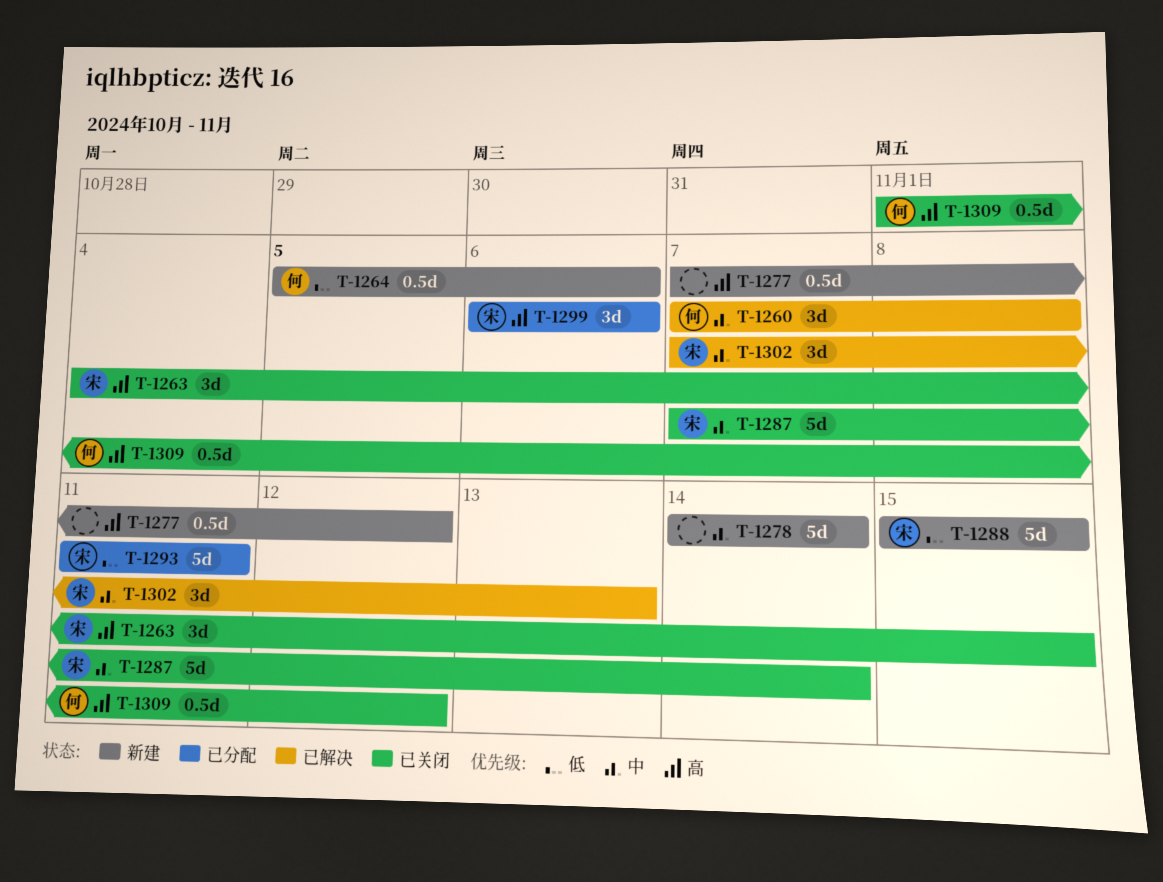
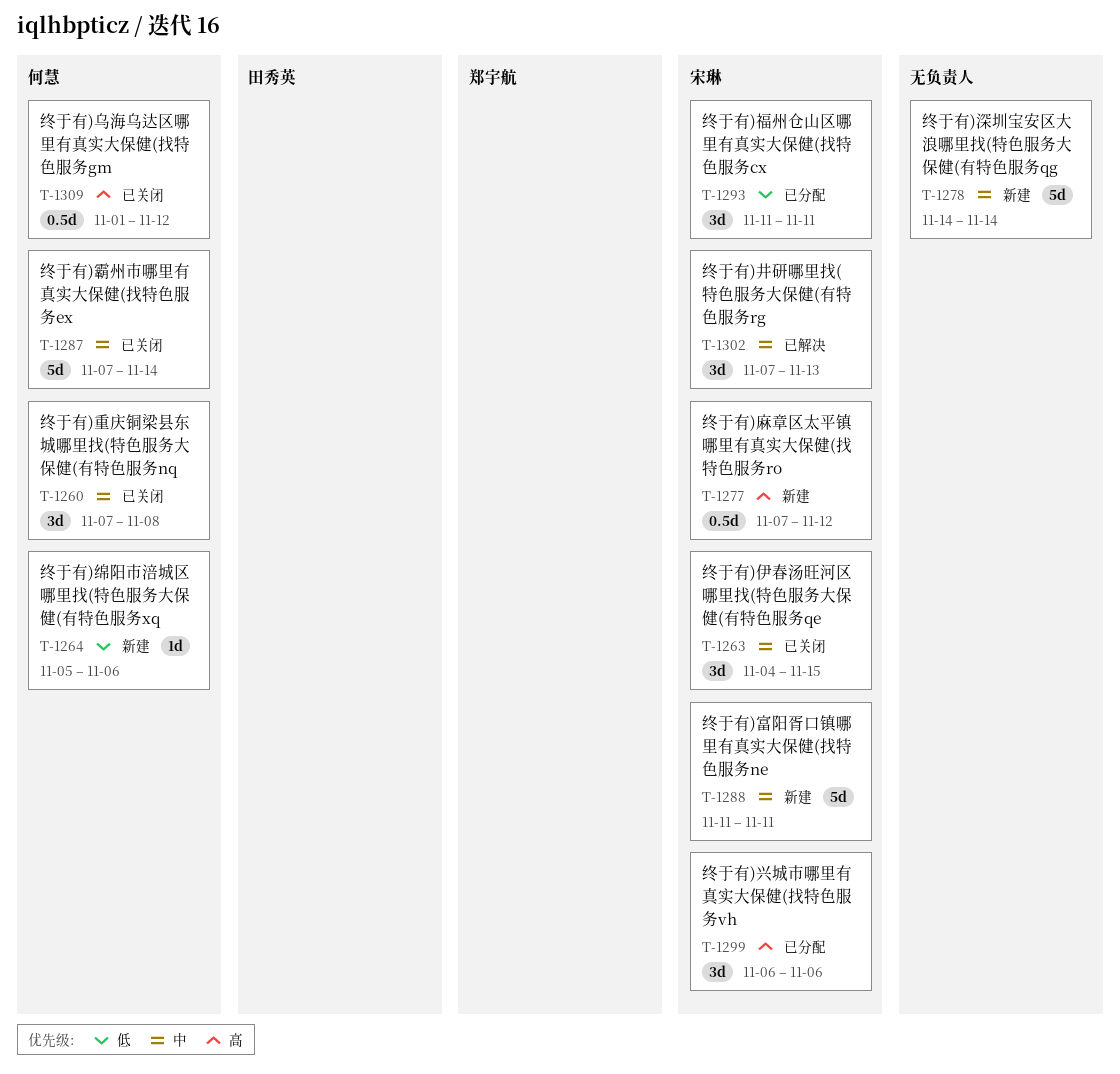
T-1260, status: 已解决 -> 已关闭
T-1263, priority: 高 -> 中
T-1264, estimate: 0.5d -> 1d
T-1277, owner: none -> 宋琳
T-1287, owner: 宋琳 -> 何慧
T-1288, priority: 低 -> 中
T-1288, start: Nov 15 -> Nov 11
T-1288, due: Nov 15 -> Nov 11
T-1293, estimate: 5d -> 3d

